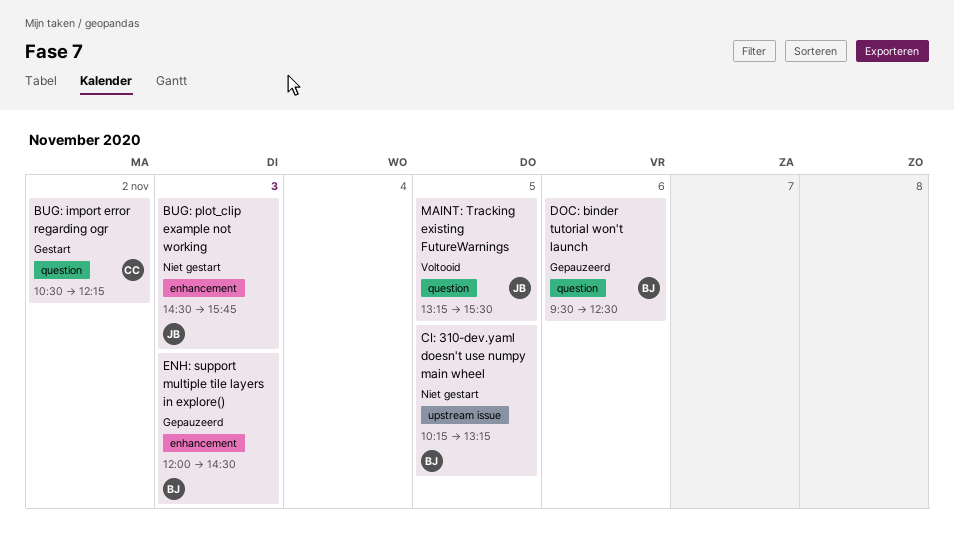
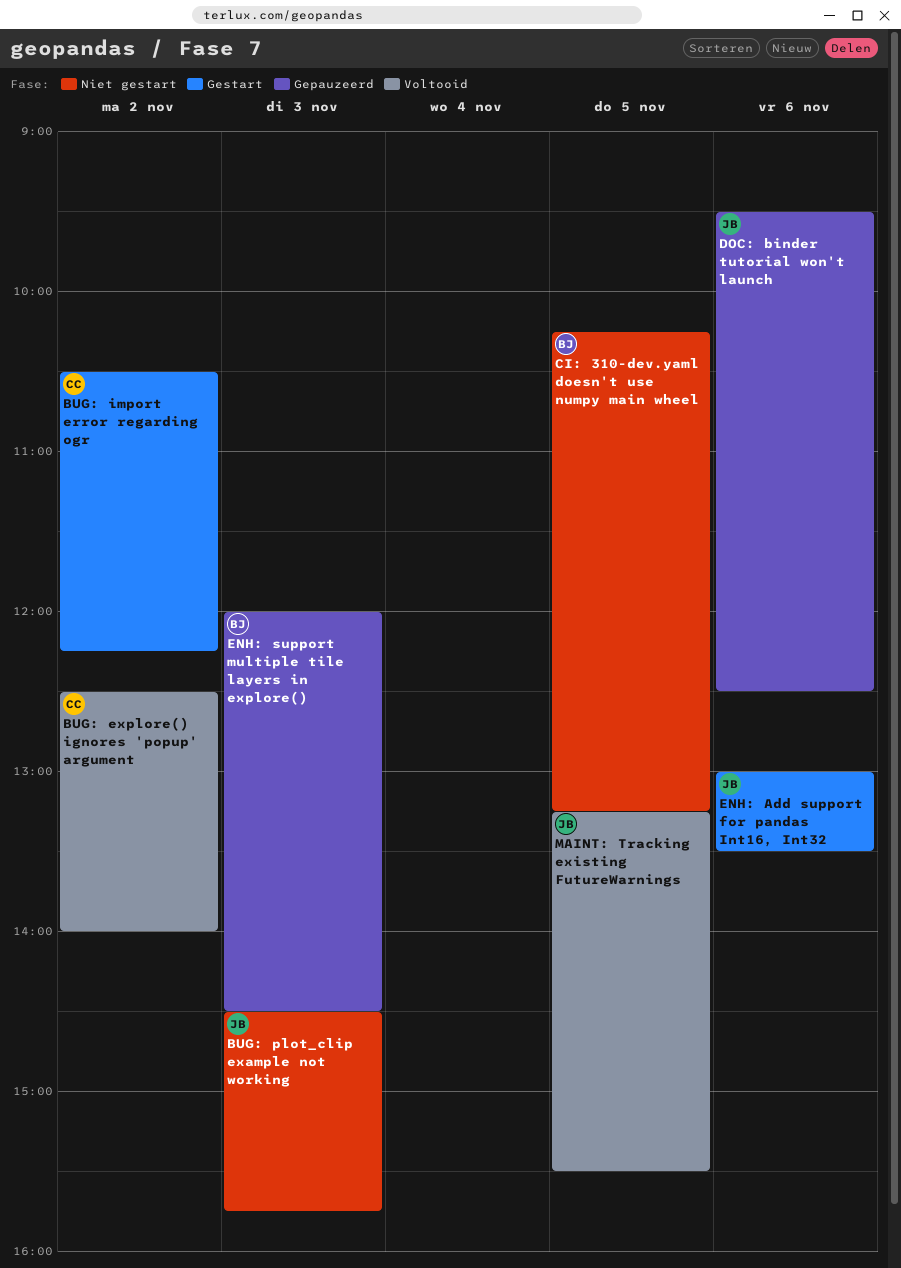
BUG: explore() ignores 'popup' argument: none -> present
DOC: binder tutorial won't launch, owner: BJ -> JB
ENH: Add support for pandas Int16, Int32: none -> present

